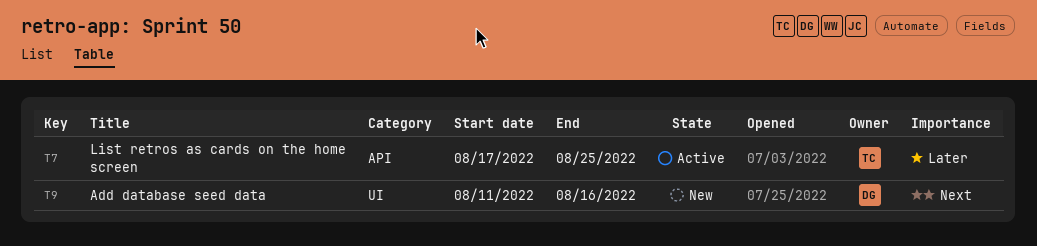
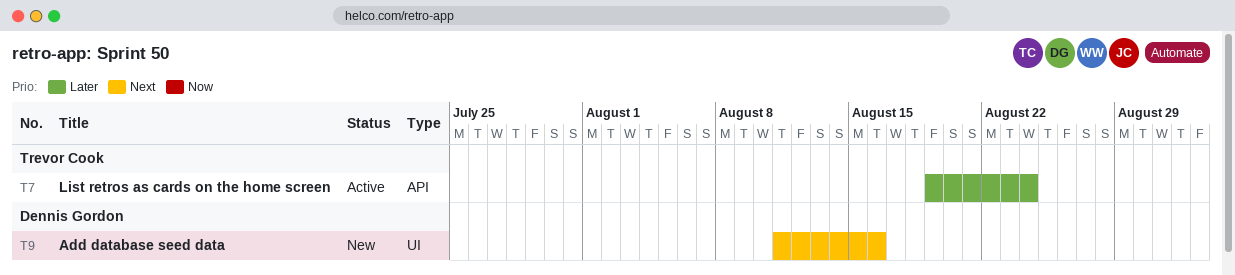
T7, start: Aug 17 -> Aug 19
T7, due: Aug 25 -> Aug 24

